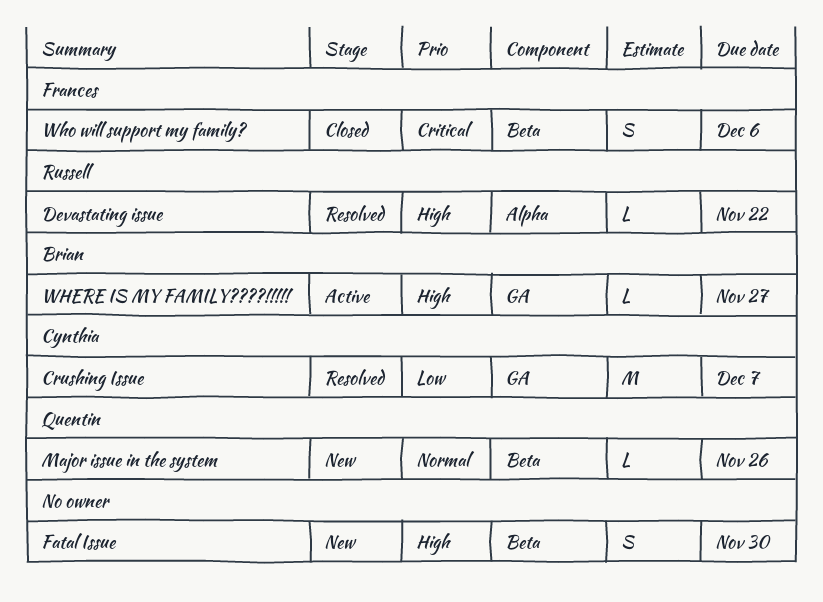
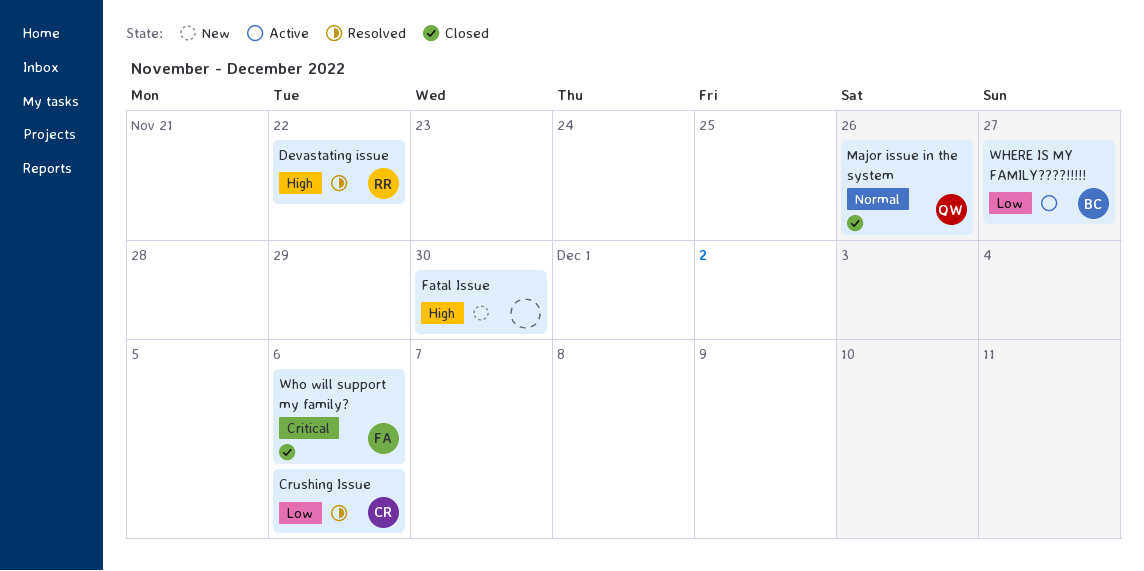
Crushing Issue, due: Dec 7 -> Dec 6
Major issue in the system, status: New -> Closed
WHERE IS MY FAMILY????!!!!!, priority: High -> Low

